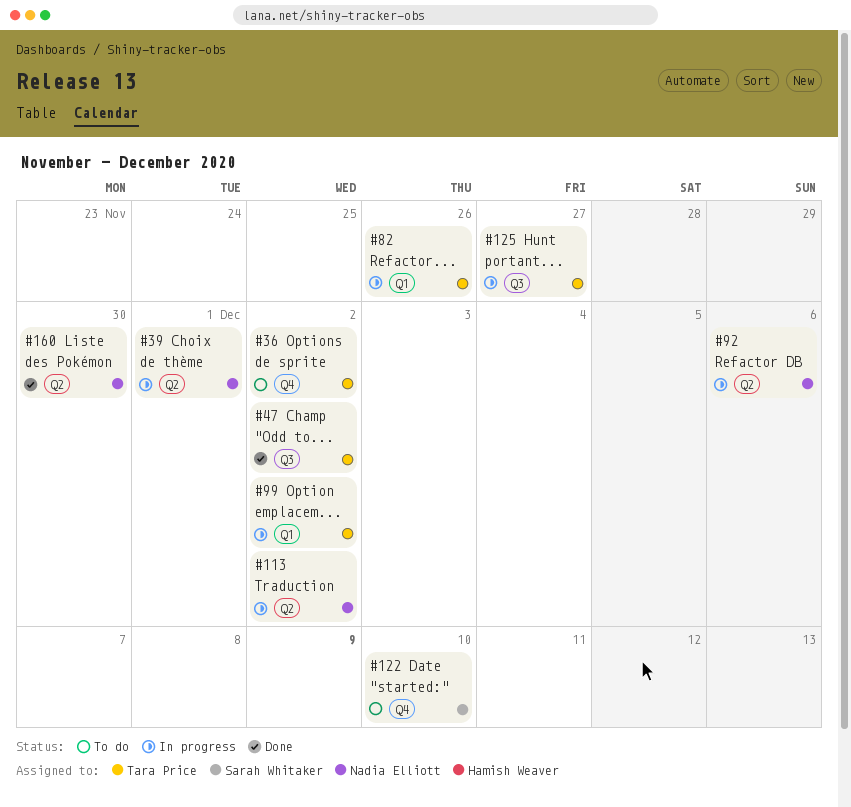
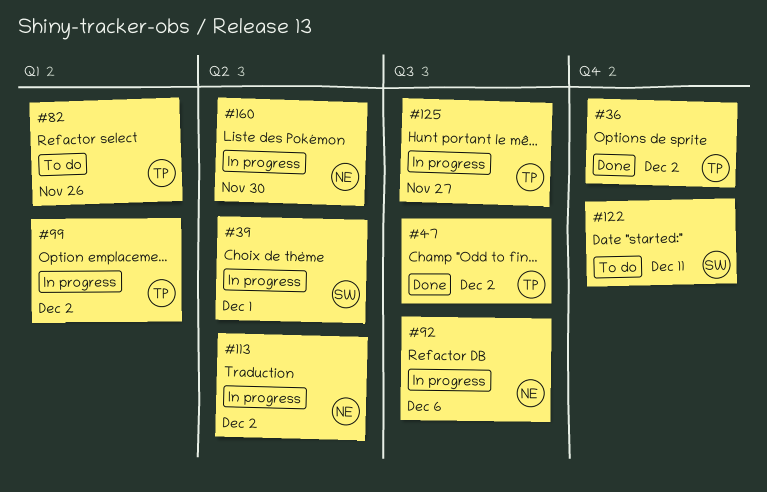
#36, status: To do -> Done
#39, owner: Nadia Elliott -> Sarah Whitaker
#82, status: In progress -> To do
#92, label: Q2 -> Q3
#122, due: Dec 10 -> Dec 11
#160, status: Done -> In progress

